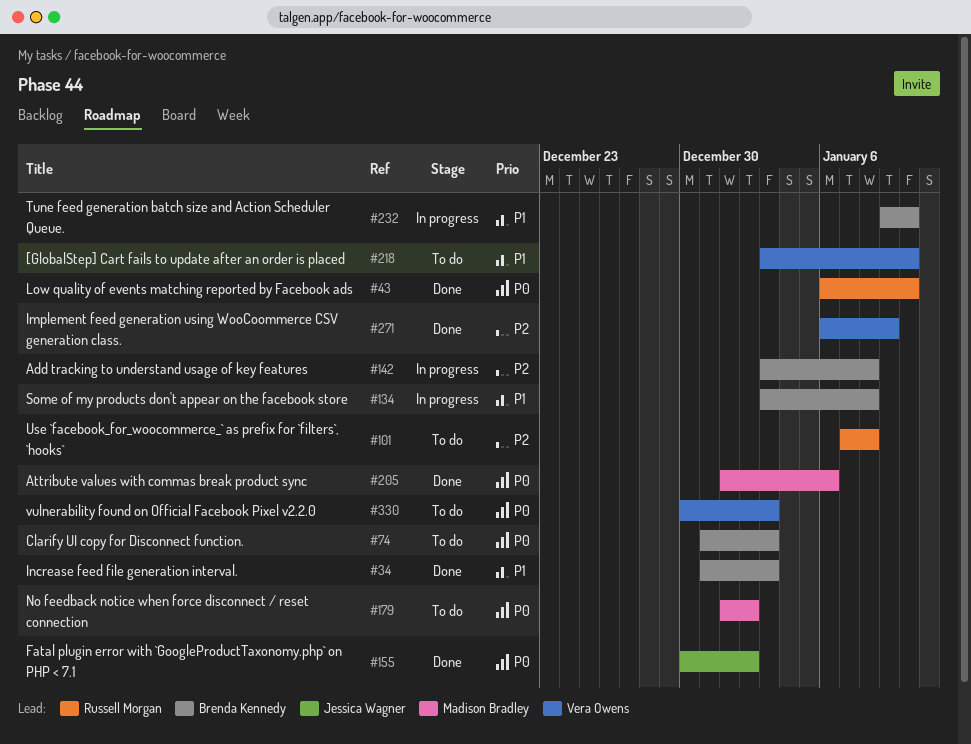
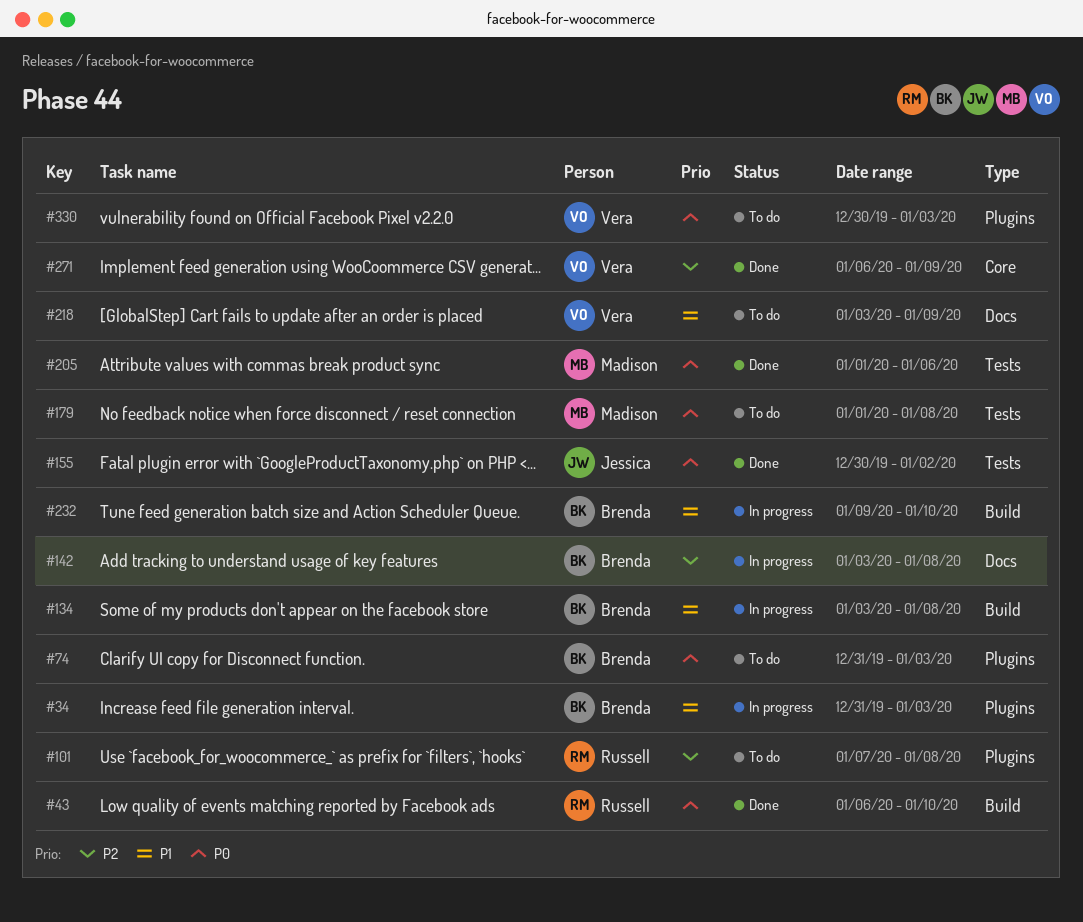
#34, status: Done -> In progress
#179, due: Jan 2 -> Jan 8
#218, due: Jan 10 -> Jan 9

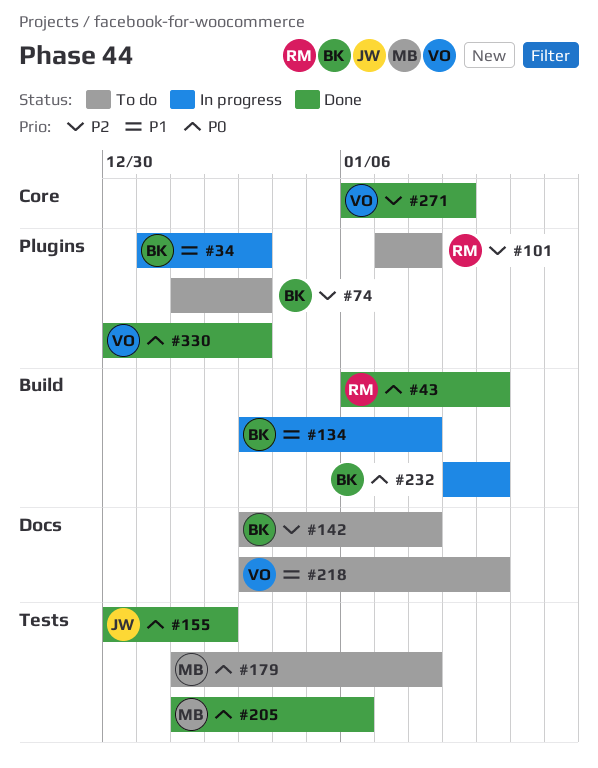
#74, priority: P0 -> P2
#74, start: Dec 31 -> Jan 1
#142, status: In progress -> To do
#218, due: Jan 9 -> Jan 10
#232, priority: P1 -> P0
#330, status: To do -> Done

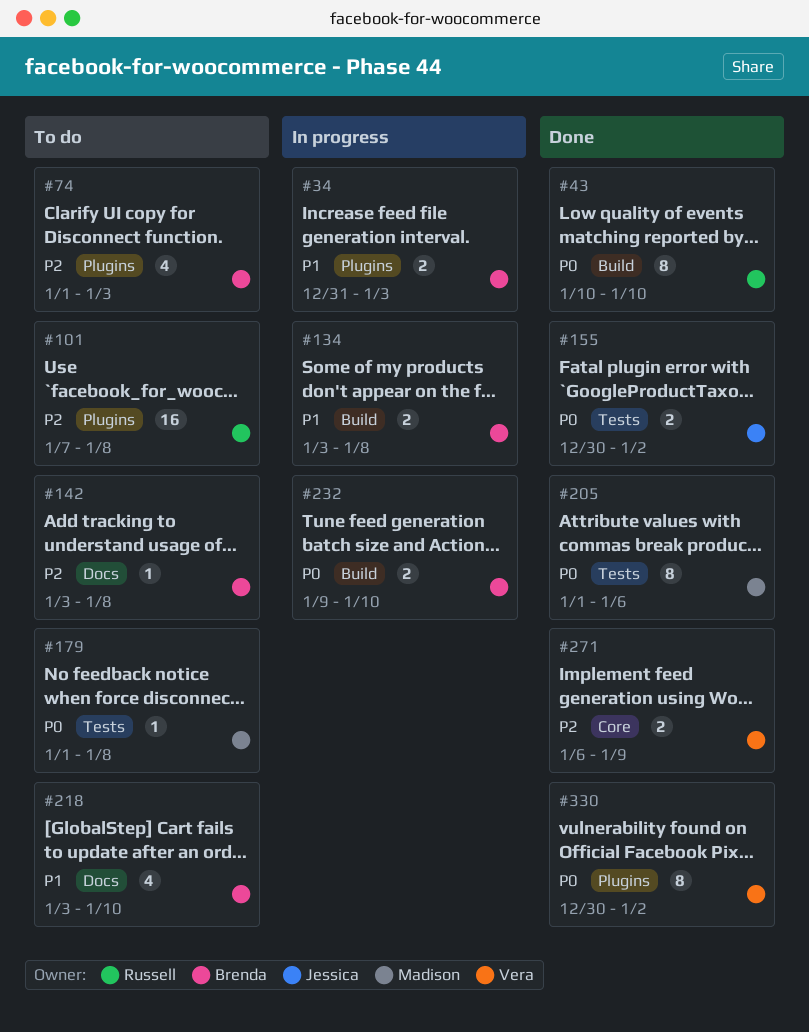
#43, start: Jan 6 -> Jan 10
#218, owner: Vera -> Brenda
#330, due: Jan 3 -> Jan 2

